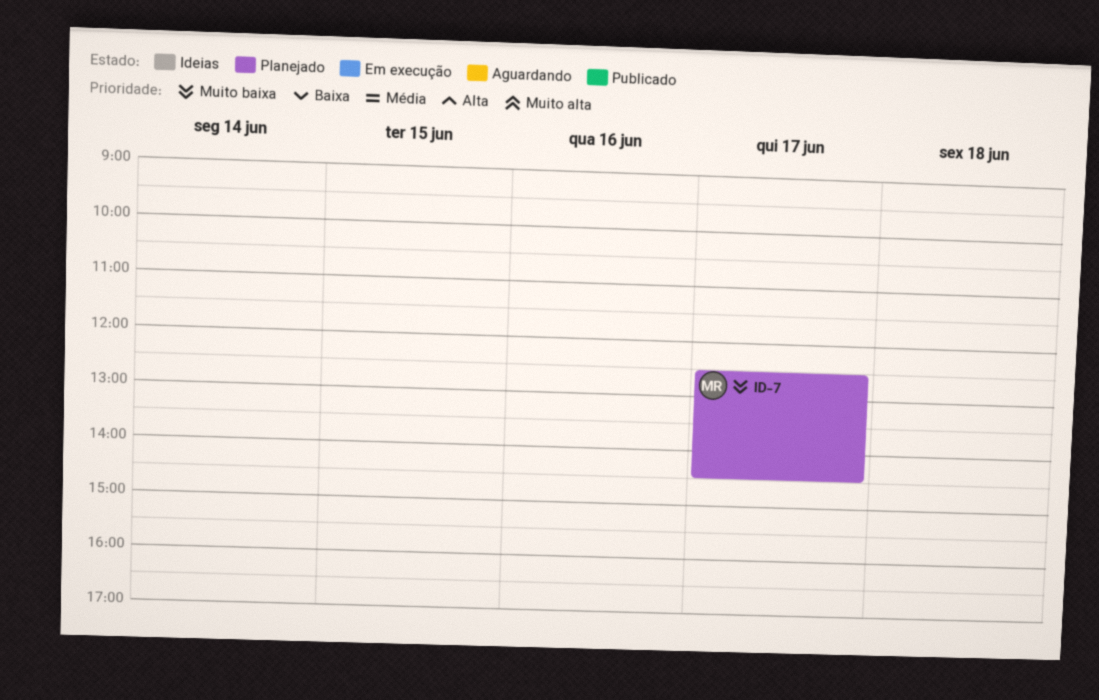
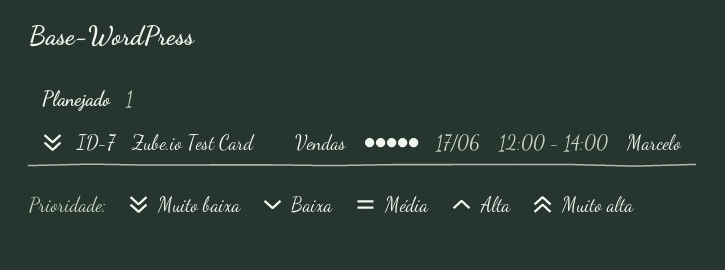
ID-7, begins: 12:30 -> 12:00
ID-7, ends: 14:30 -> 14:00

